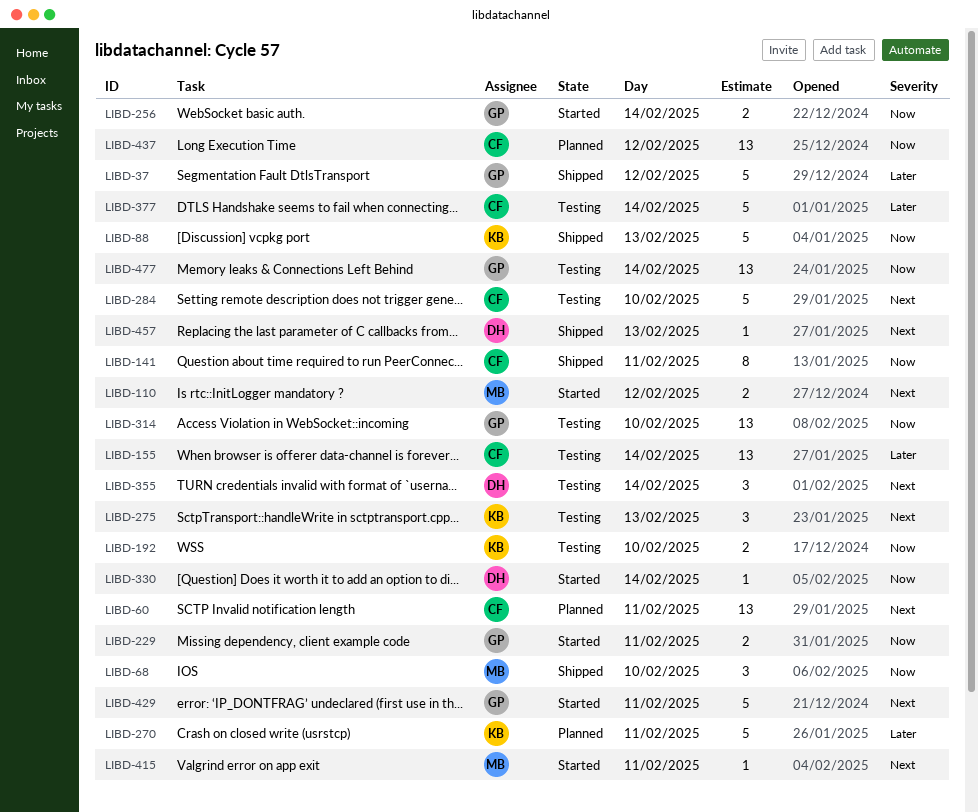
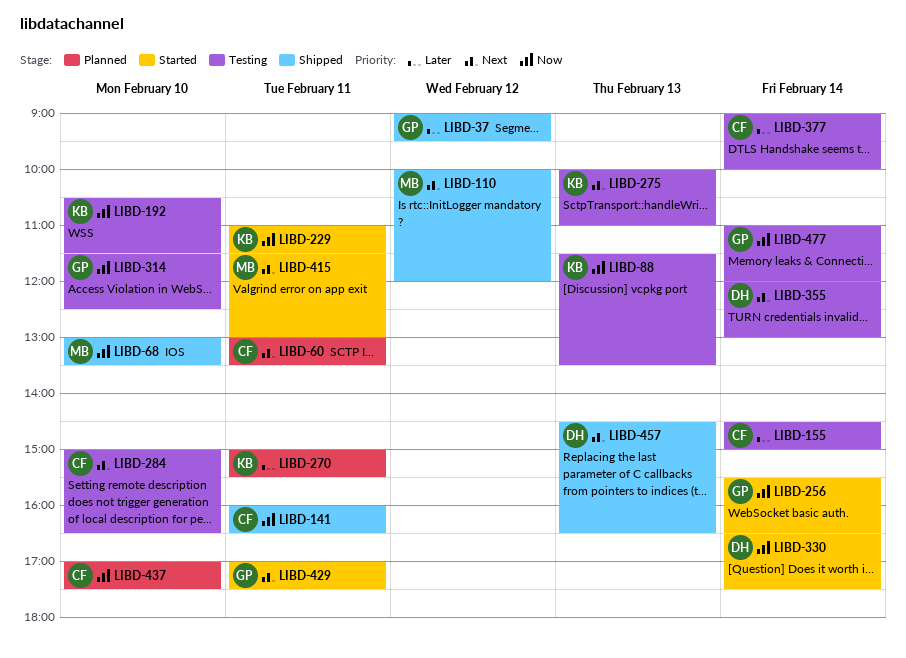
LIBD-88, status: Shipped -> Testing
LIBD-110, status: Started -> Shipped
LIBD-229, owner: GP -> KB
LIBD-437, day: Feb 12 -> Feb 10

